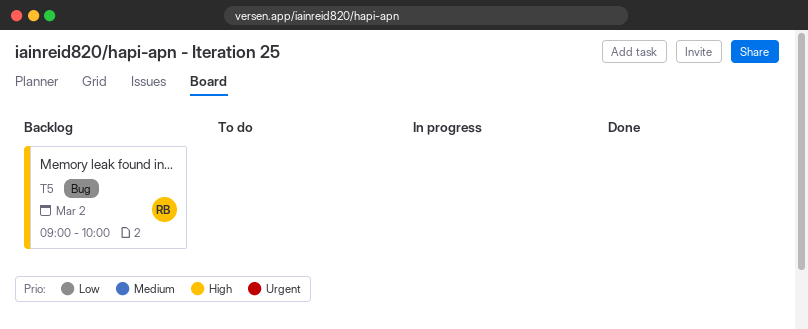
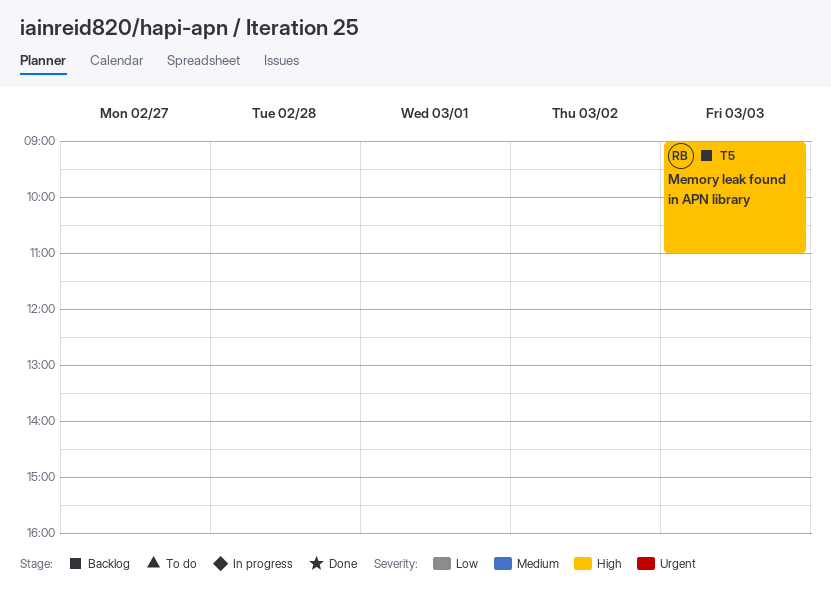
T5, day: Mar 2 -> Mar 3
T5, ends: 10:00 -> 11:00

